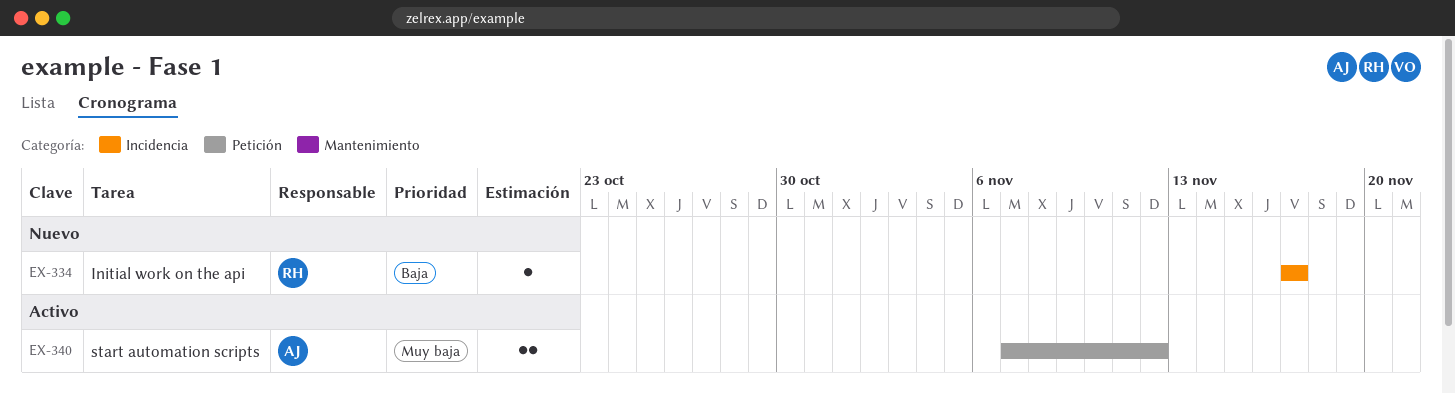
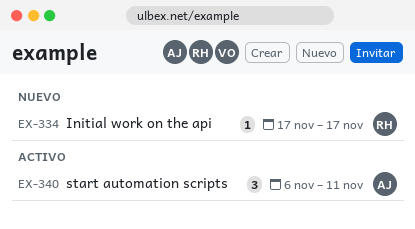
EX-340, estimate: 2 -> 3
EX-340, start: Nov 7 -> Nov 6
EX-340, due: Nov 12 -> Nov 11

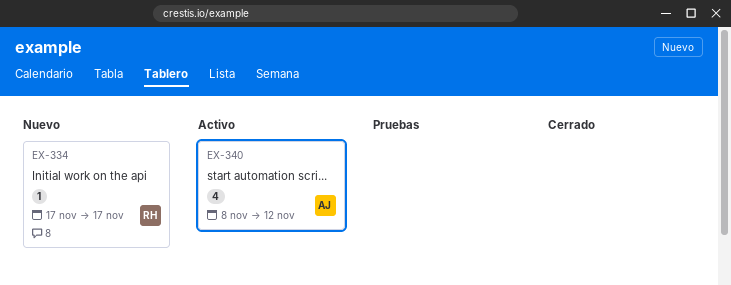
EX-340, estimate: 3 -> 4
EX-340, start: Nov 6 -> Nov 8
EX-340, due: Nov 11 -> Nov 12

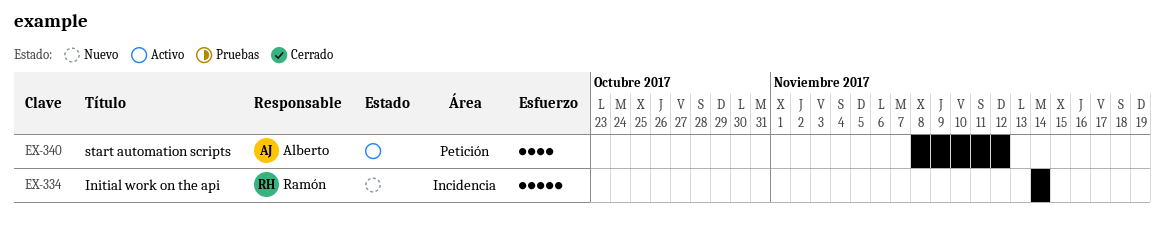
EX-334, estimate: 1 -> 5
EX-334, start: Nov 17 -> Nov 14
EX-334, due: Nov 17 -> Nov 14

